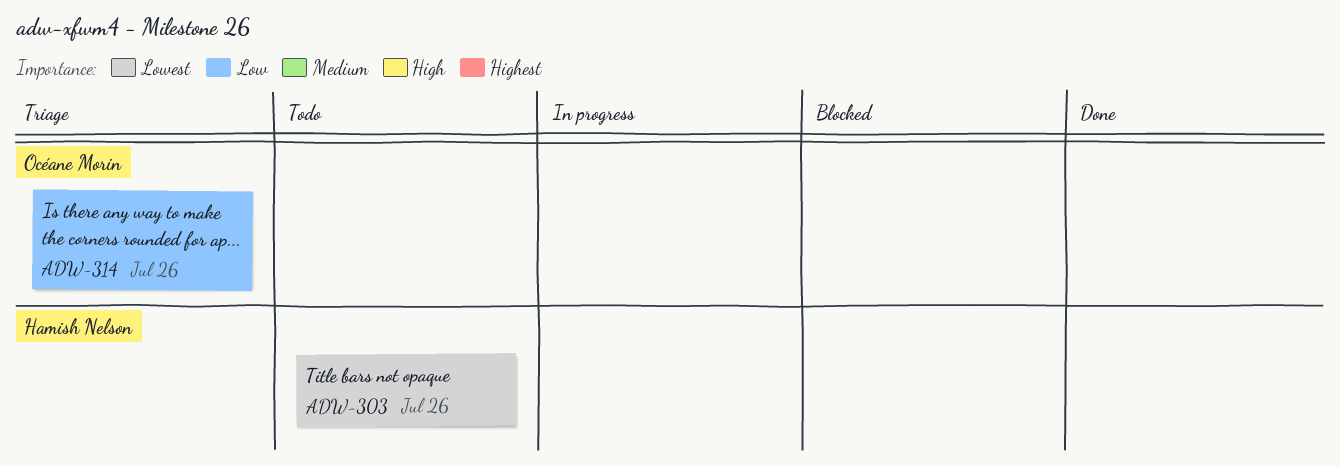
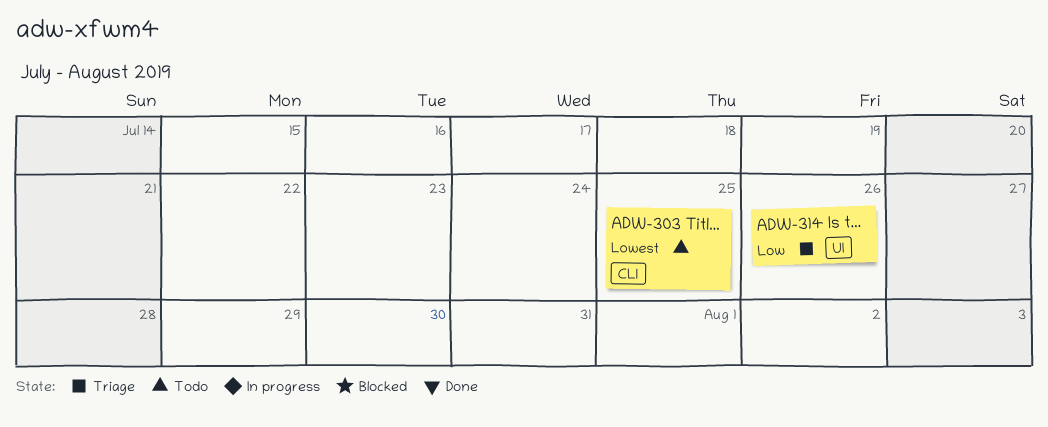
ADW-303, due: Jul 26 -> Jul 25

